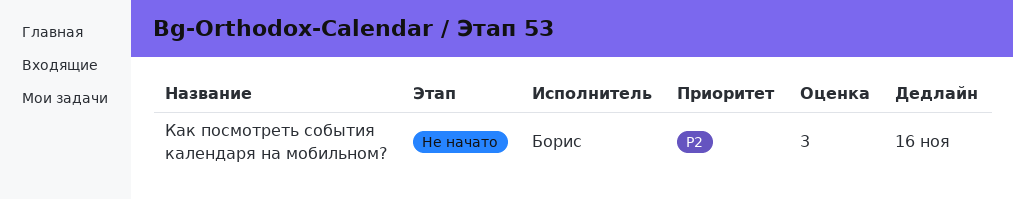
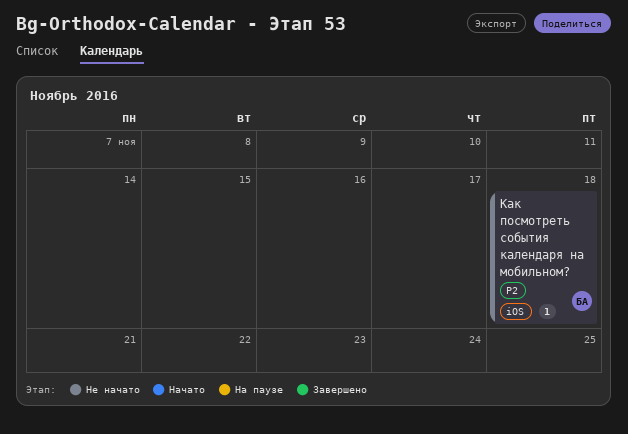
Как посмотреть события календаря на мобильном?, estimate: 3 -> 1
Как посмотреть события календаря на мобильном?, due: Nov 16 -> Nov 18

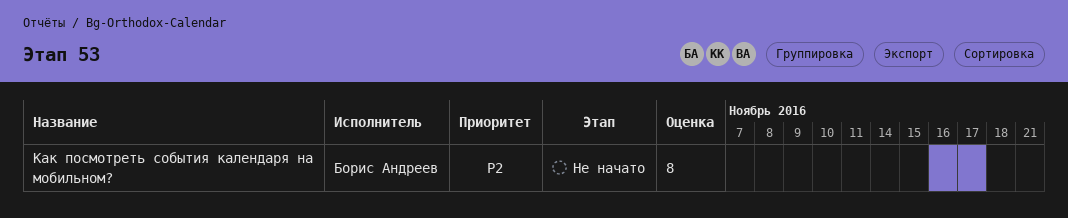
Как посмотреть события календаря на мобильном?, estimate: 1 -> 8
Как посмотреть события календаря на мобильном?, due: Nov 18 -> Nov 17

